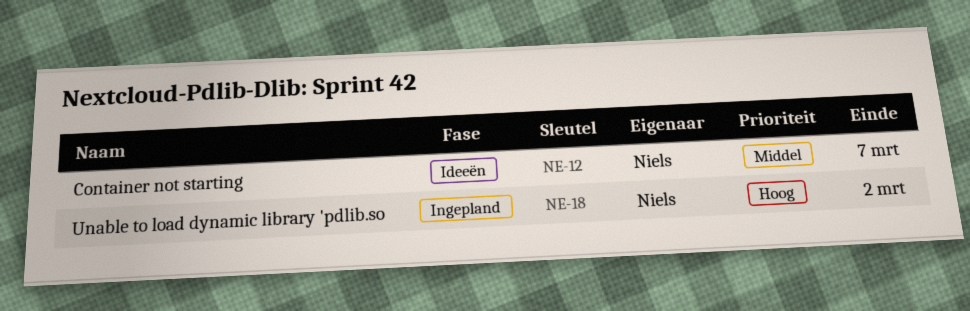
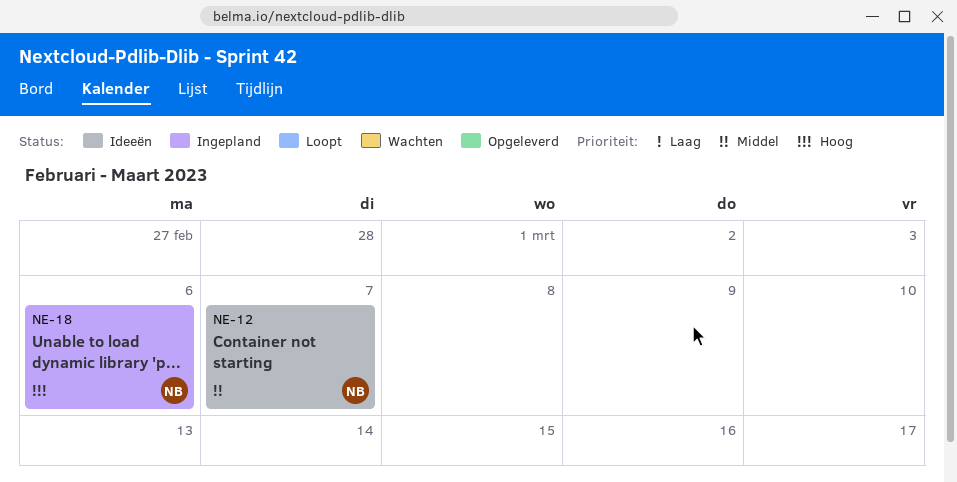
NE-18, due: Mar 2 -> Mar 6

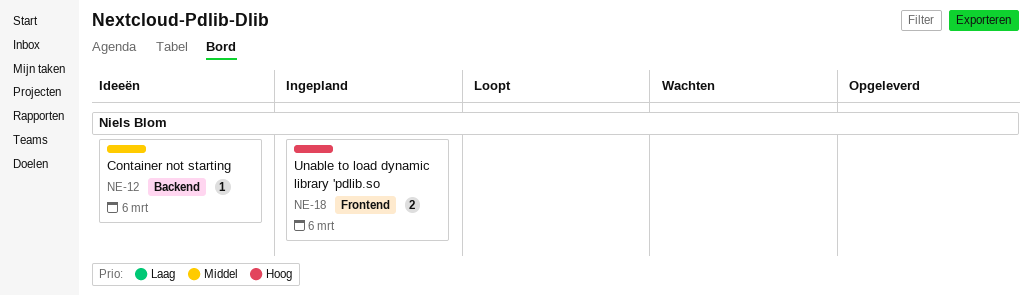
NE-12, due: Mar 7 -> Mar 6

